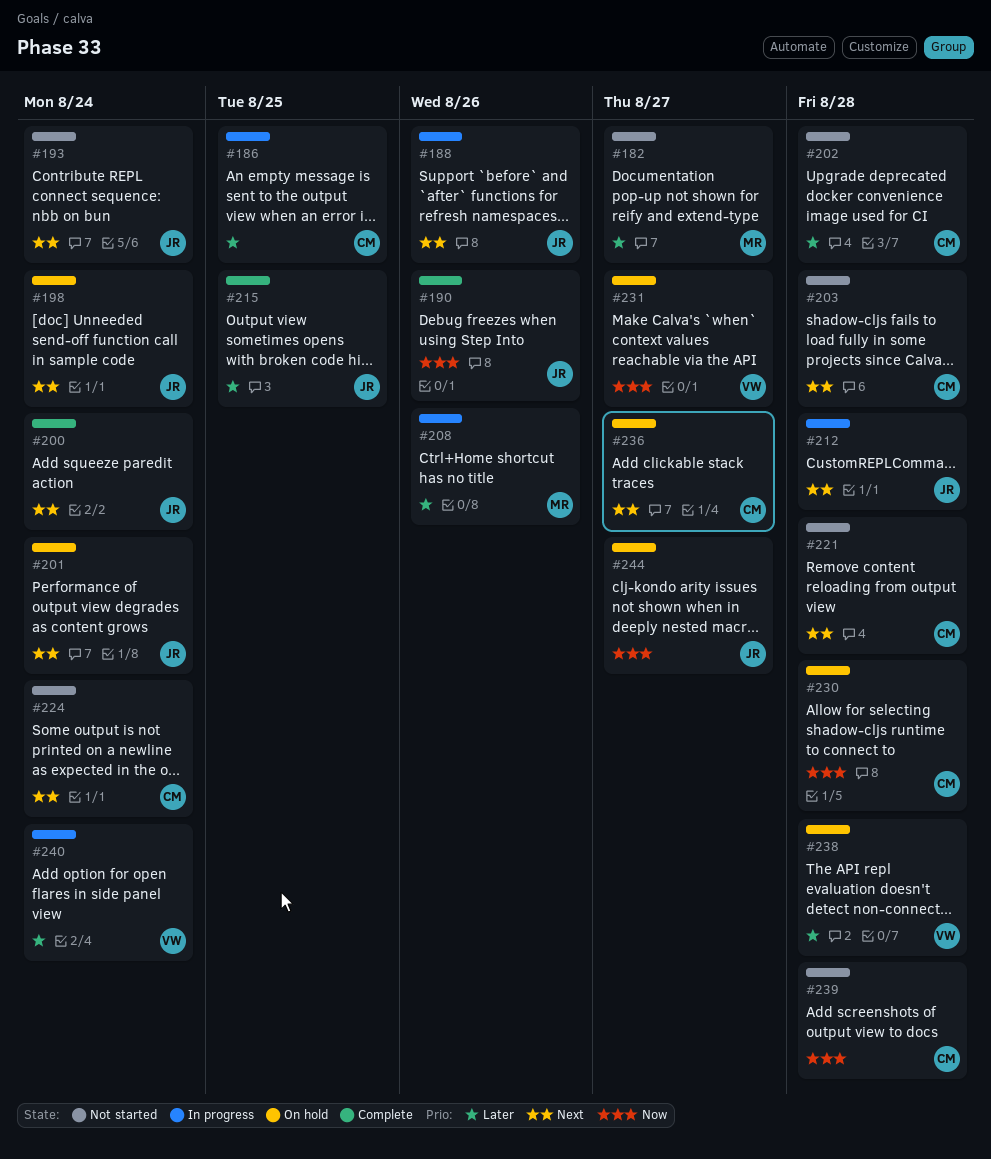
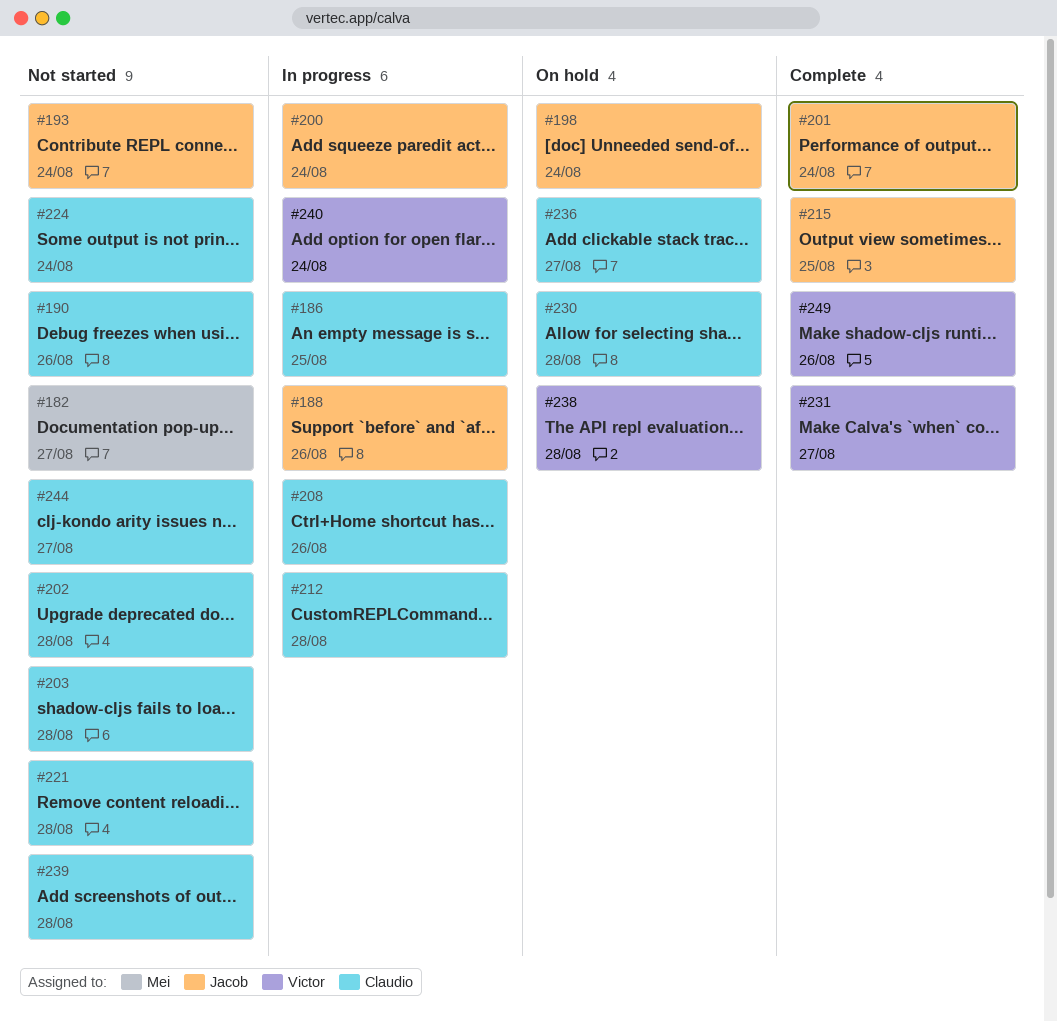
#190, status: Complete -> Not started
#190, owner: Jacob -> Claudio
#200, status: Complete -> In progress
#201, status: On hold -> Complete
#208, owner: Mei -> Claudio
#212, owner: Jacob -> Claudio
#231, status: On hold -> Complete
#244, status: On hold -> Not started
#244, owner: Jacob -> Claudio
#249: none -> present

